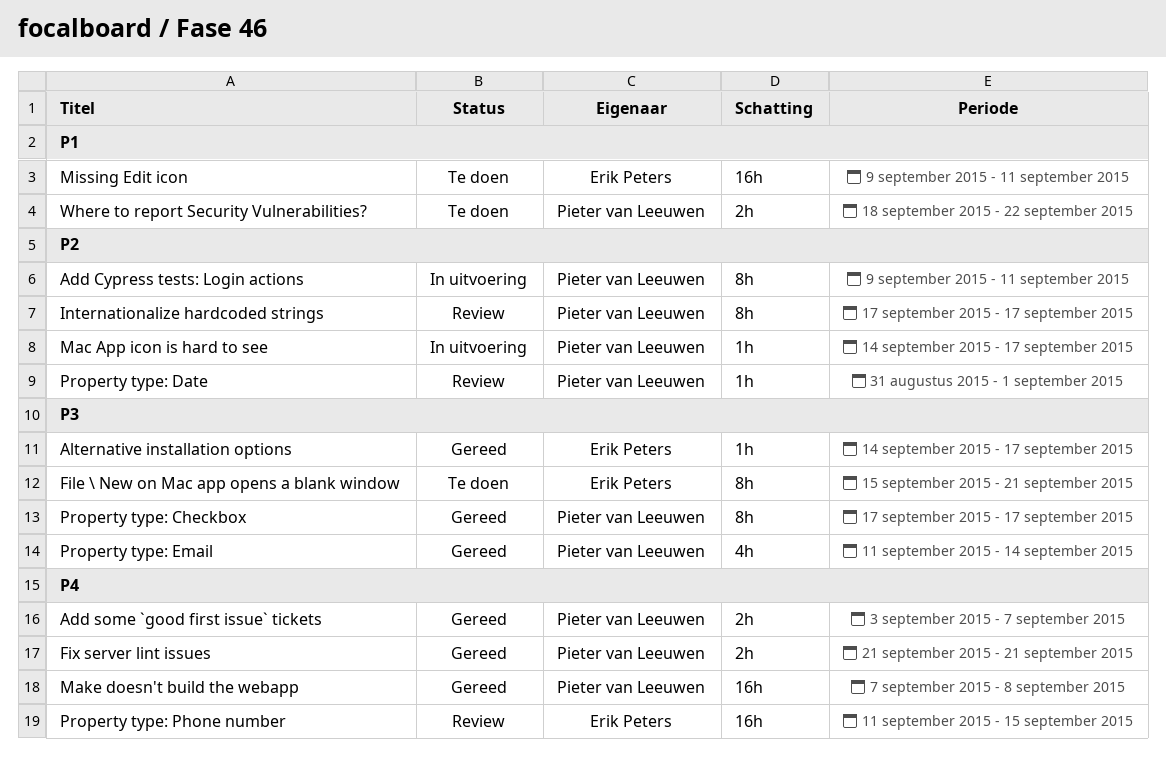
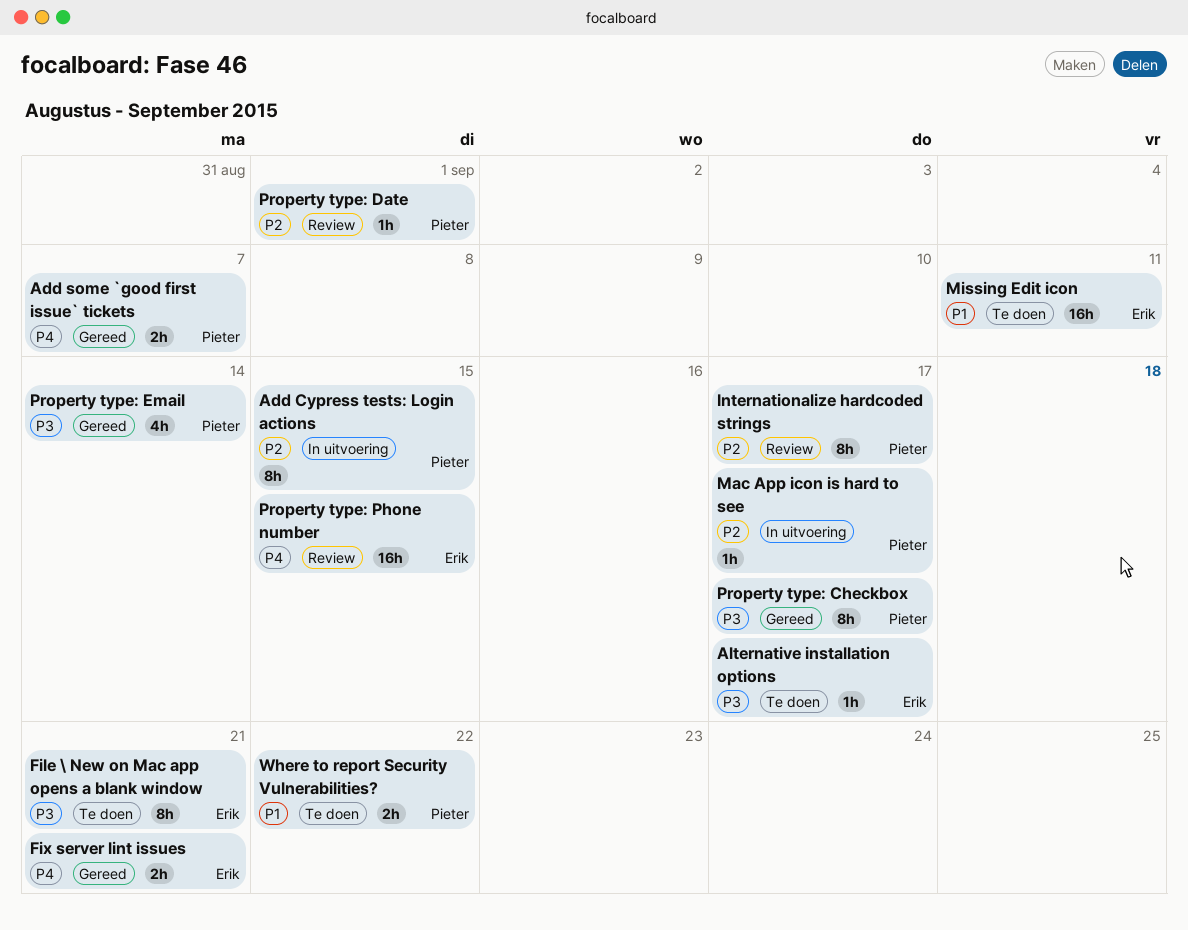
Add Cypress tests: Login actions, due: Sep 11 -> Sep 15
Alternative installation options, status: Gereed -> Te doen
Fix server lint issues, owner: Pieter van Leeuwen -> Erik Peters
Make doesn't build the webapp: present -> none

